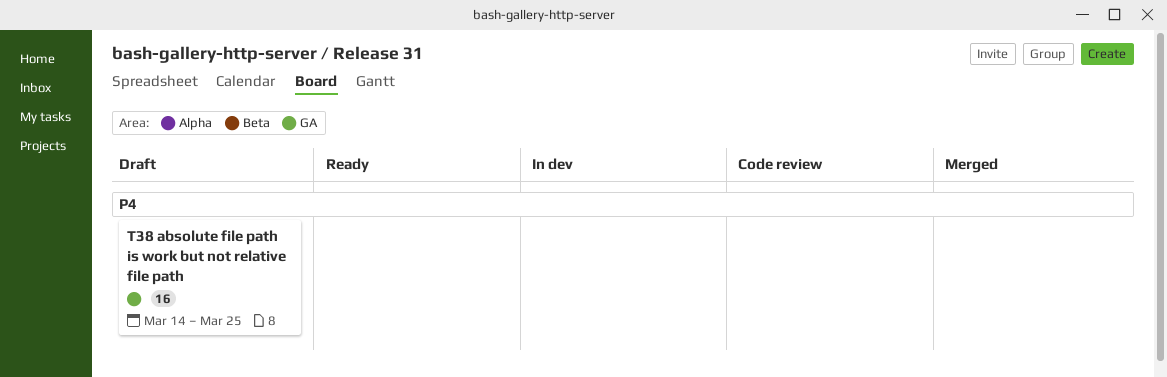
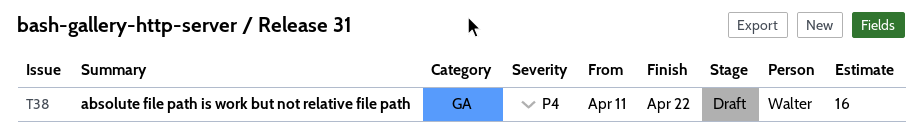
T38, start: Mar 14 -> Apr 11
T38, due: Mar 25 -> Apr 22

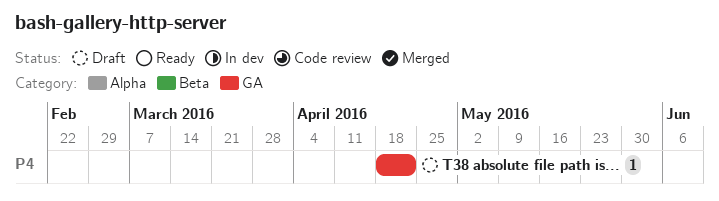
T38, estimate: 16 -> 1
T38, start: Apr 11 -> Apr 18

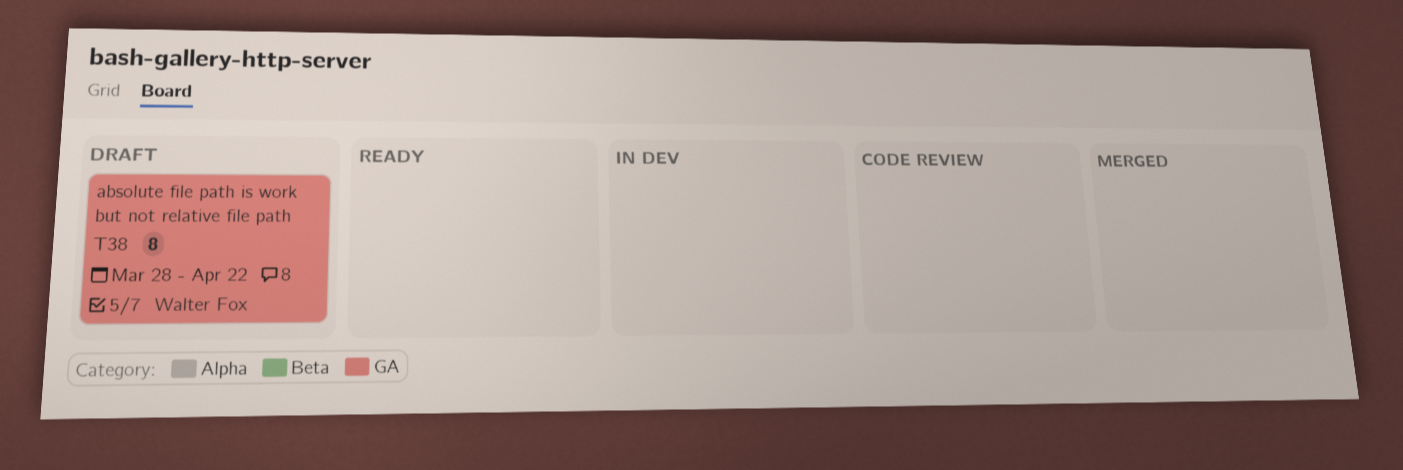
T38, estimate: 1 -> 8
T38, start: Apr 18 -> Mar 28

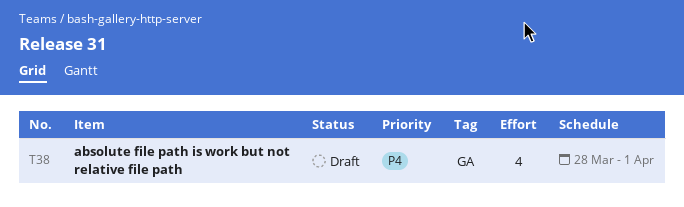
T38, estimate: 8 -> 4
T38, due: Apr 22 -> Apr 1

